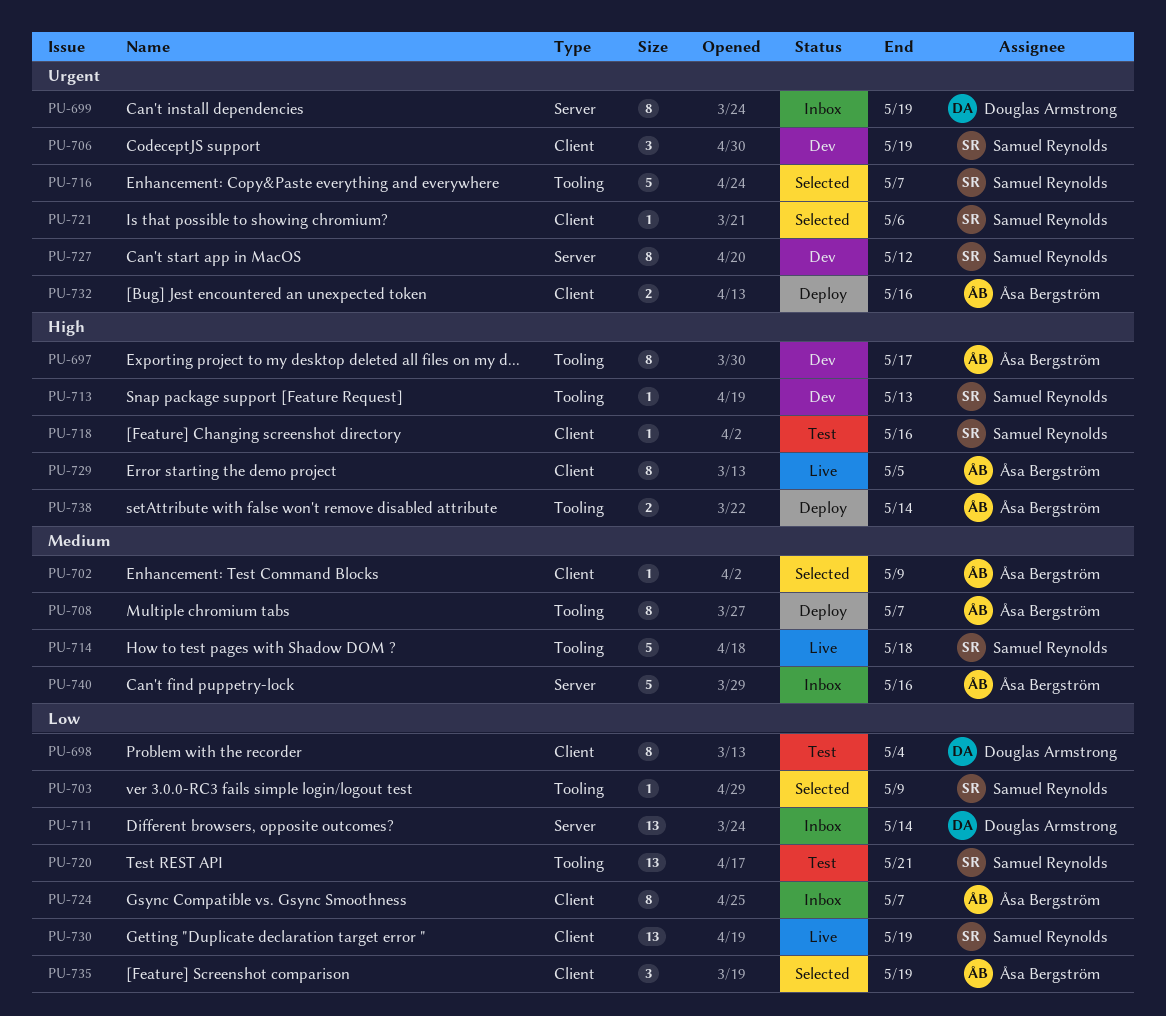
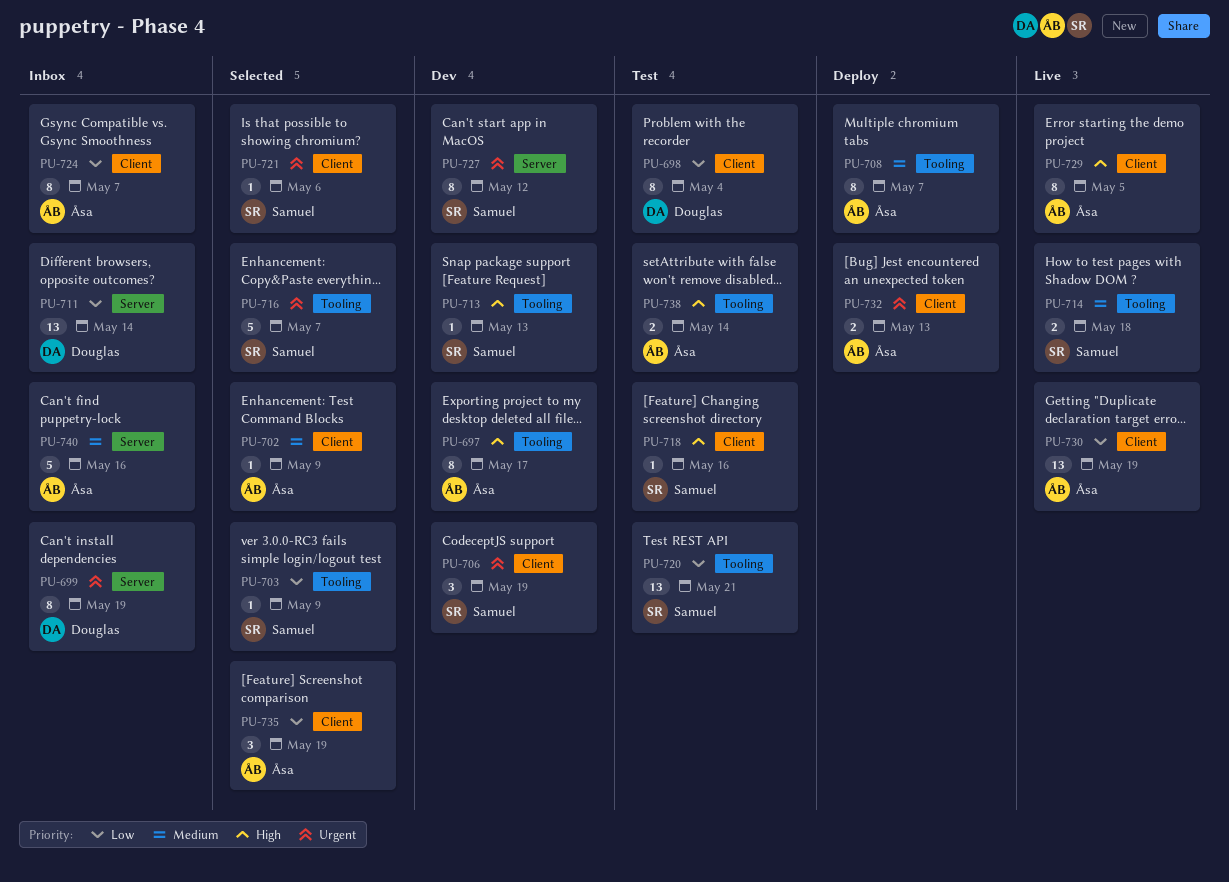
PU-714, estimate: 5 -> 2
PU-730, owner: Samuel Reynolds -> Åsa Bergström
PU-732, due: May 16 -> May 13
PU-738, status: Deploy -> Test

